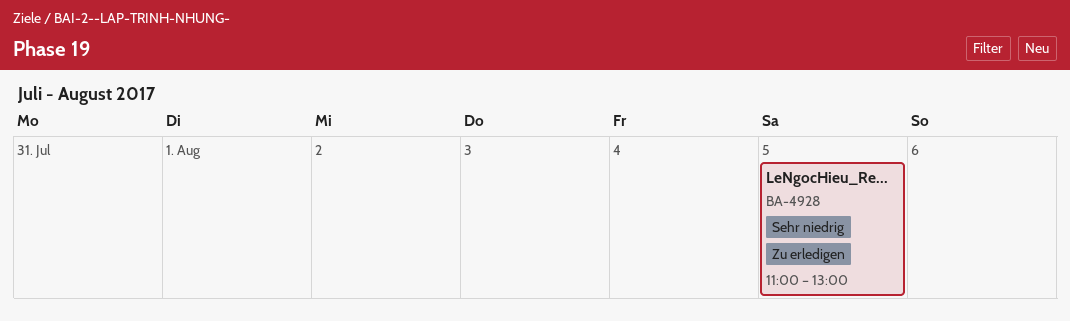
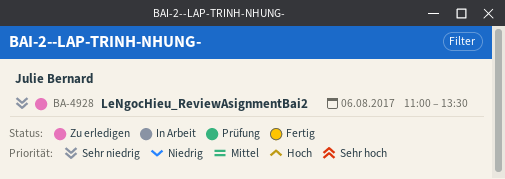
BA-4928, day: Aug 5 -> Aug 6
BA-4928, ends: 13:00 -> 13:30

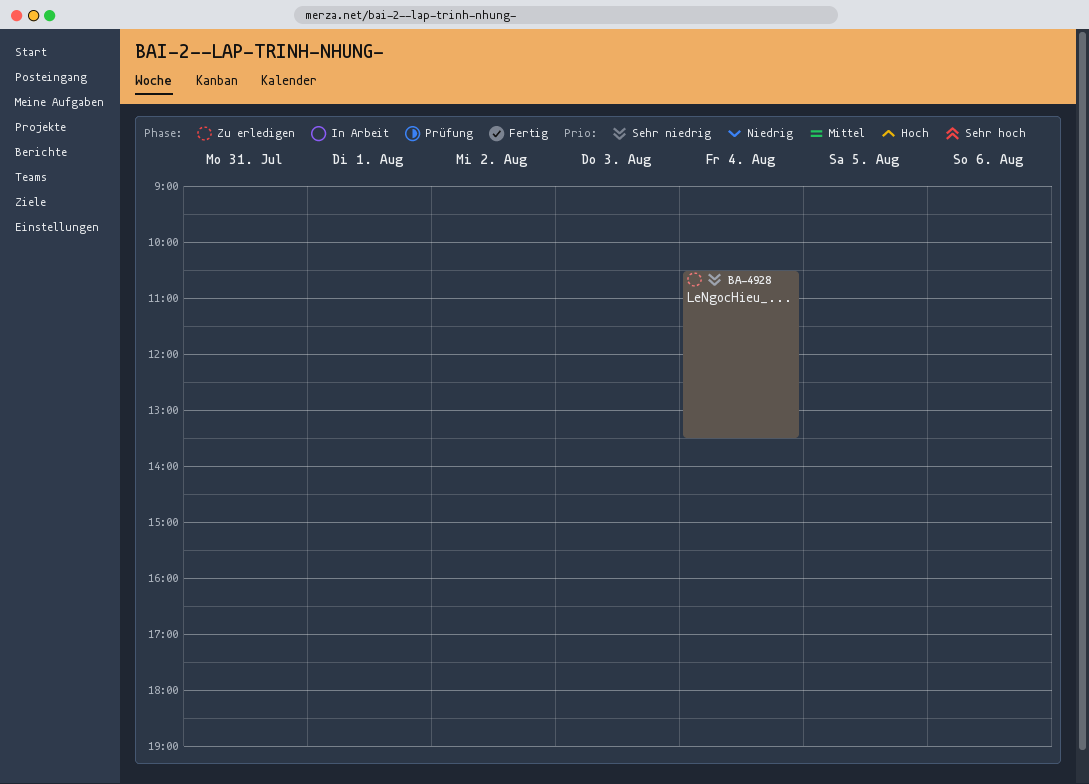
BA-4928, day: Aug 6 -> Aug 4
BA-4928, begins: 11:00 -> 10:30

